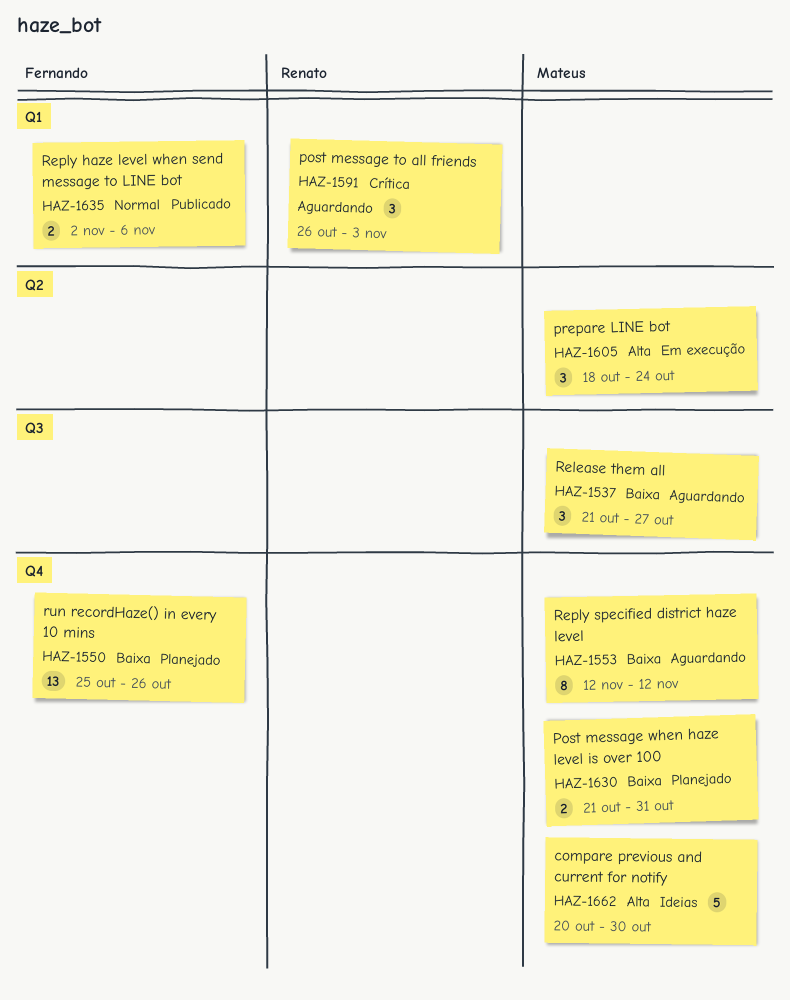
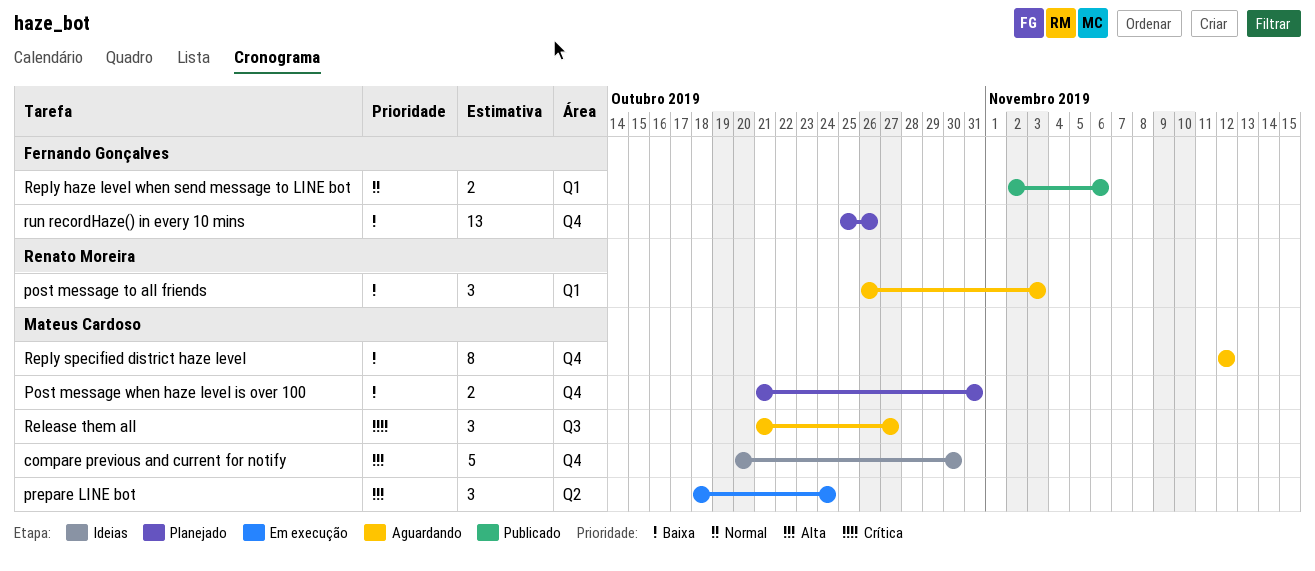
post message to all friends, priority: Crítica -> Baixa
Release them all, priority: Baixa -> Crítica

